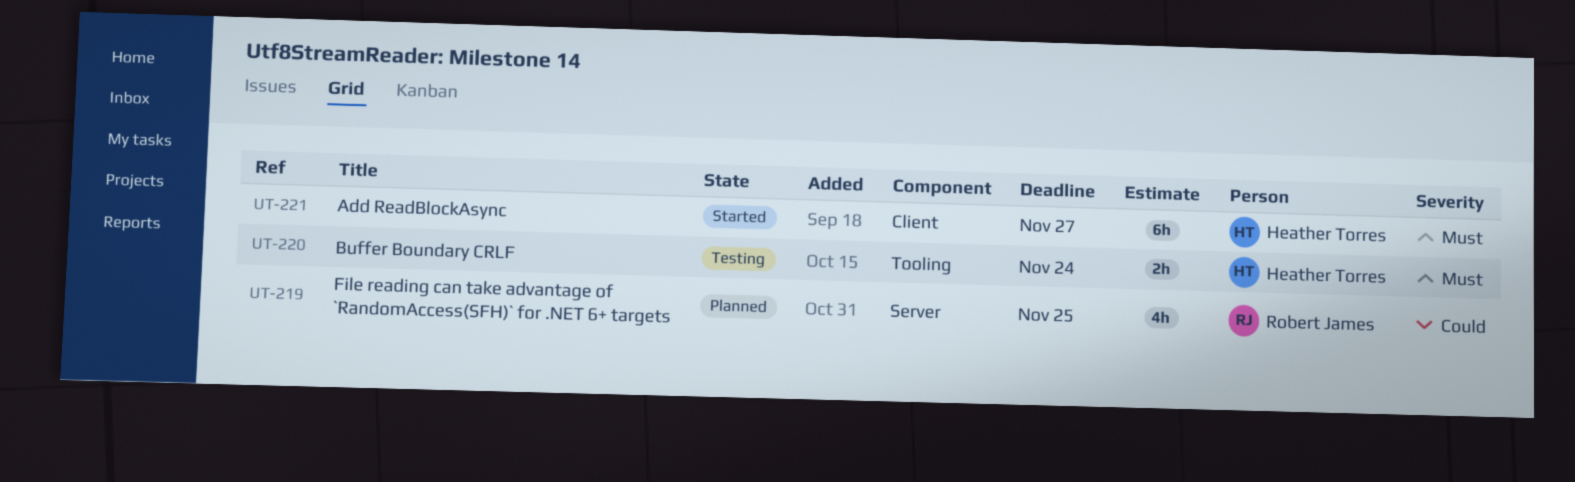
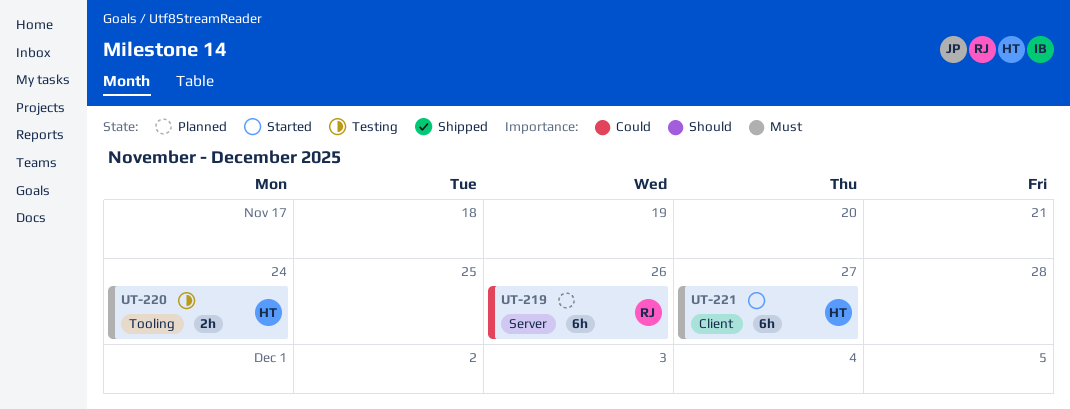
UT-219, estimate: 4h -> 6h
UT-219, due: Nov 25 -> Nov 26

